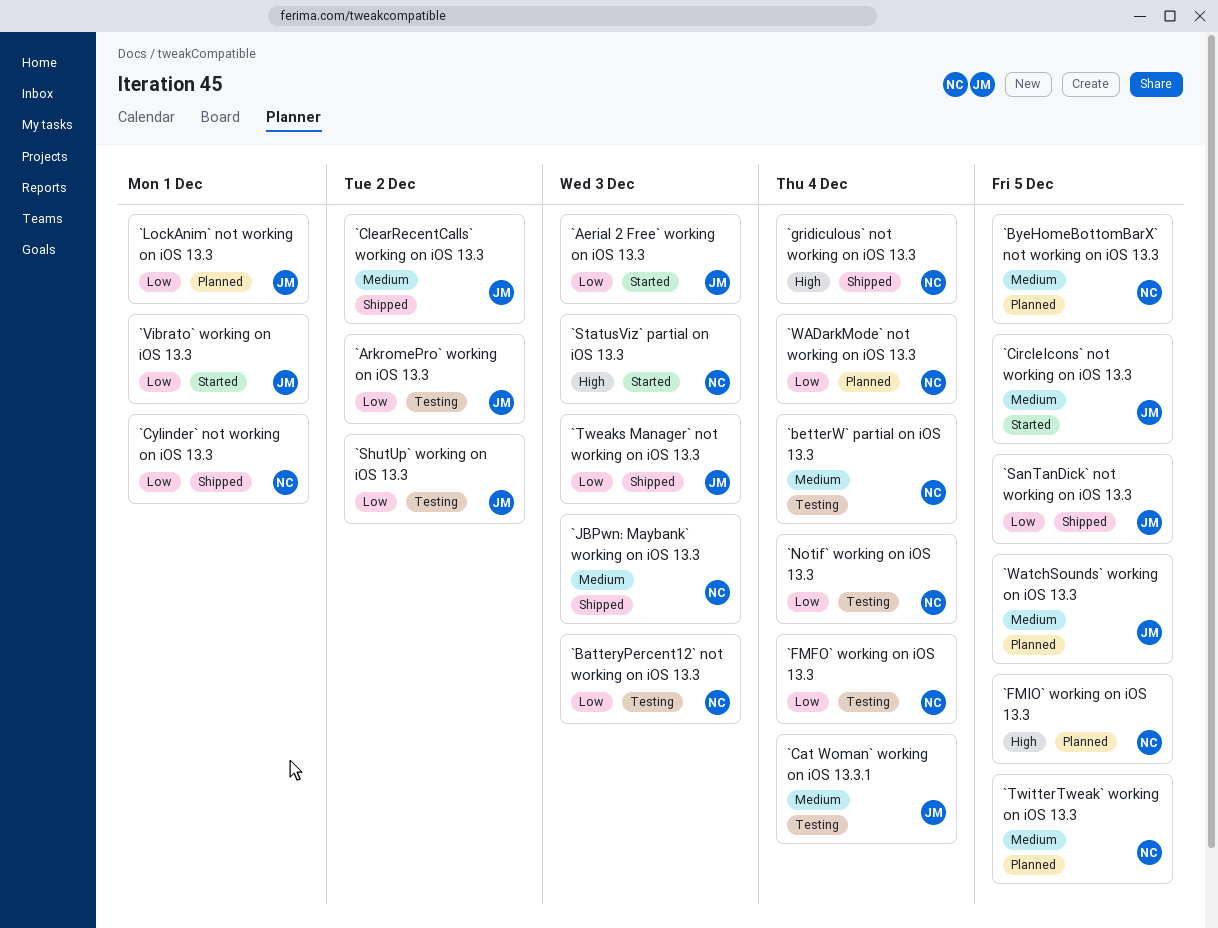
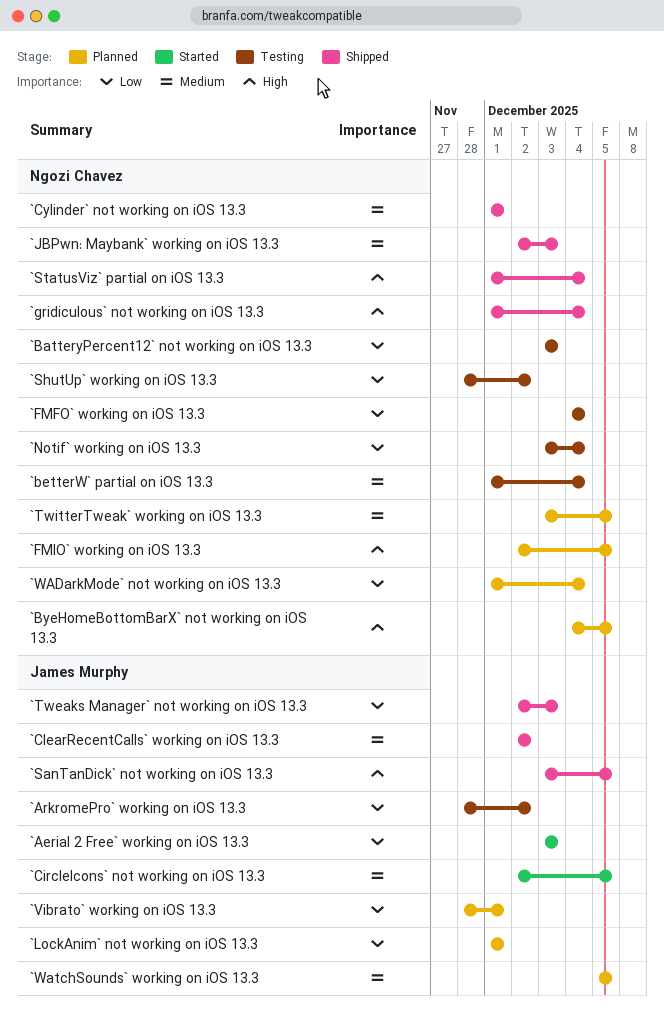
`ByeHomeBottomBarX` not working on iOS 13.3, priority: Medium -> High
`Cat Woman` working on iOS 13.3.1: present -> none
`Cylinder` not working on iOS 13.3, priority: Low -> Medium
`SanTanDick` not working on iOS 13.3, priority: Low -> High
`ShutUp` working on iOS 13.3, owner: James Murphy -> Ngozi Chavez
`StatusViz` partial on iOS 13.3, status: Started -> Shipped
`StatusViz` partial on iOS 13.3, due: Dec 3 -> Dec 4
`Vibrato` working on iOS 13.3, status: Started -> Planned

